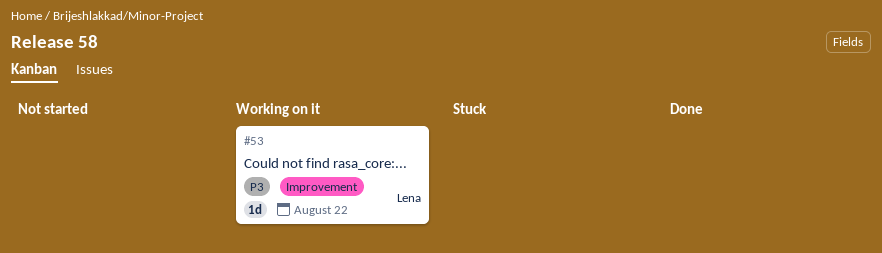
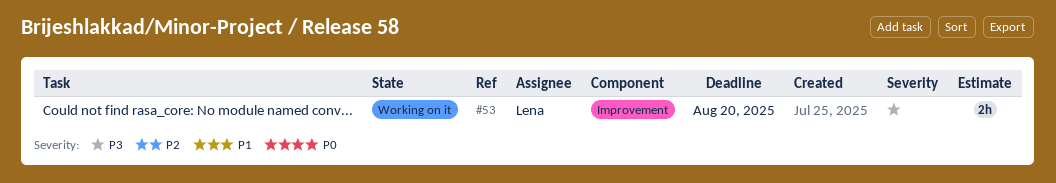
#53, estimate: 1d -> 2h
#53, due: Aug 22 -> Aug 20

